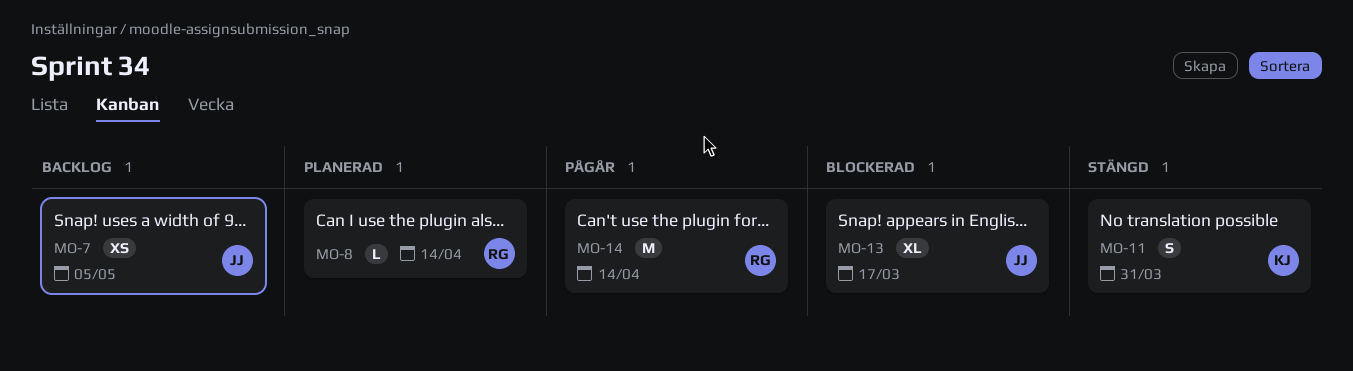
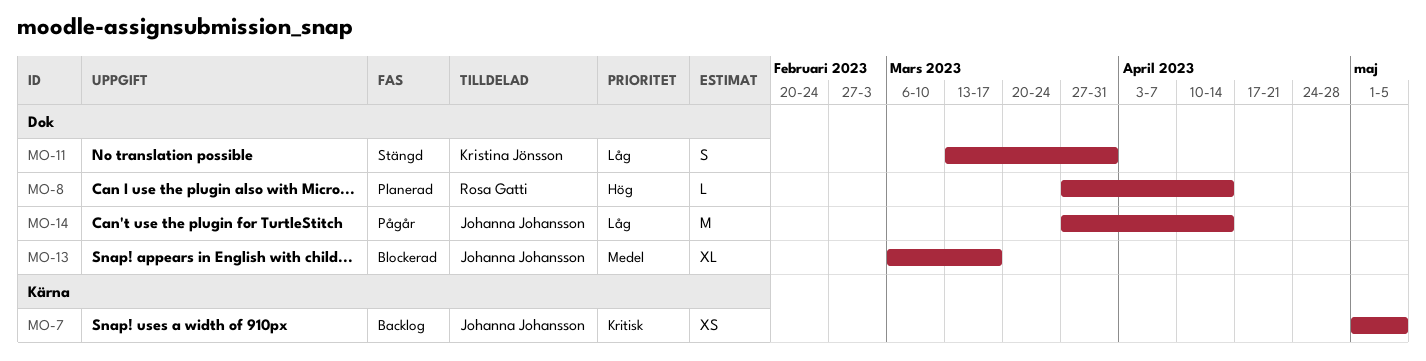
MO-14, owner: Rosa Gatti -> Johanna Johansson

